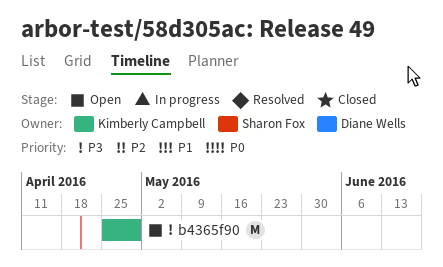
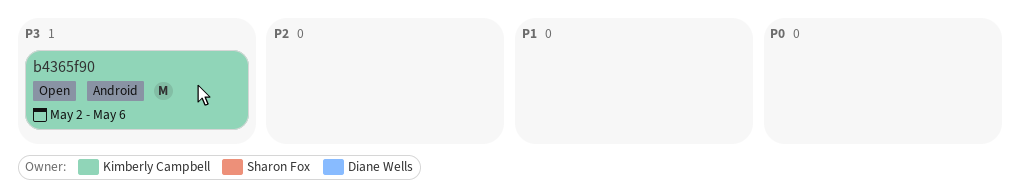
b4365f90, start: Apr 25 -> May 2
b4365f90, due: Apr 29 -> May 6

